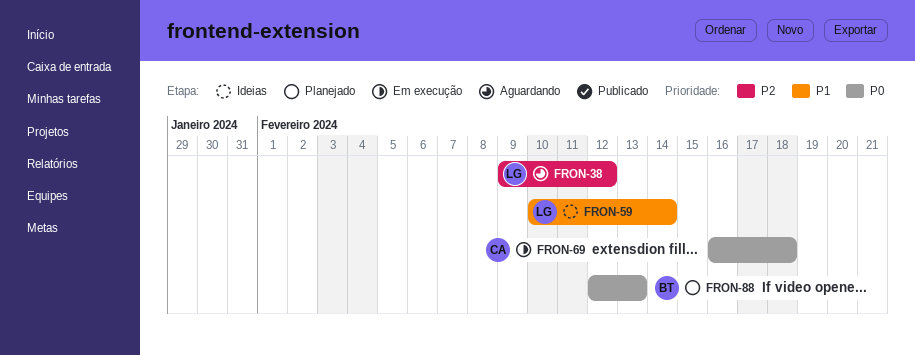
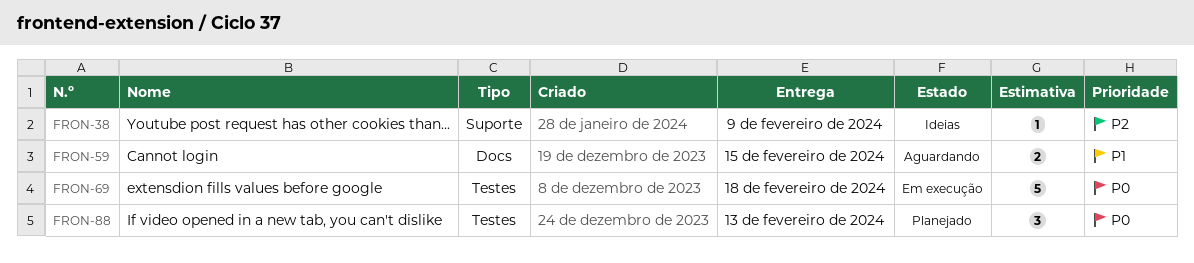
FRON-38, status: Aguardando -> Ideias
FRON-38, due: Feb 12 -> Feb 9
FRON-59, status: Ideias -> Aguardando
FRON-59, due: Feb 14 -> Feb 15

